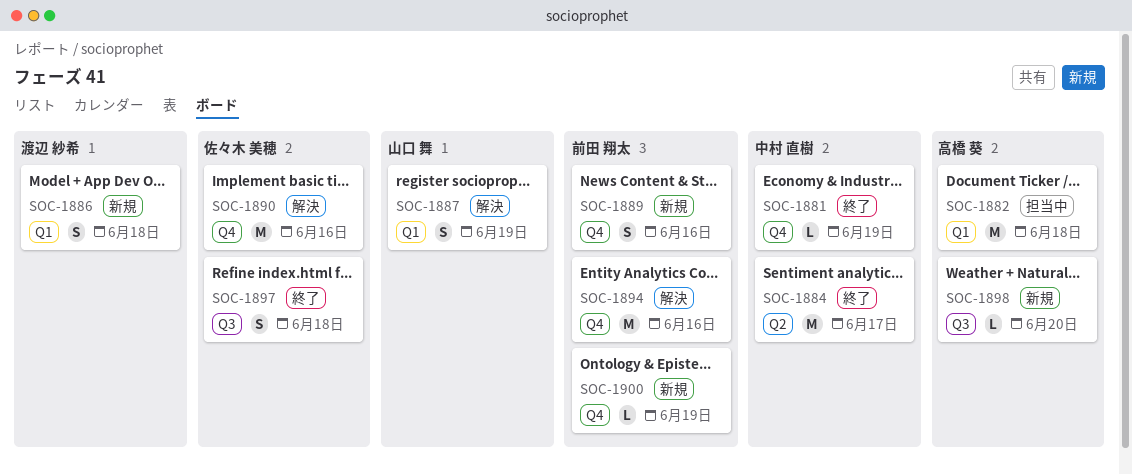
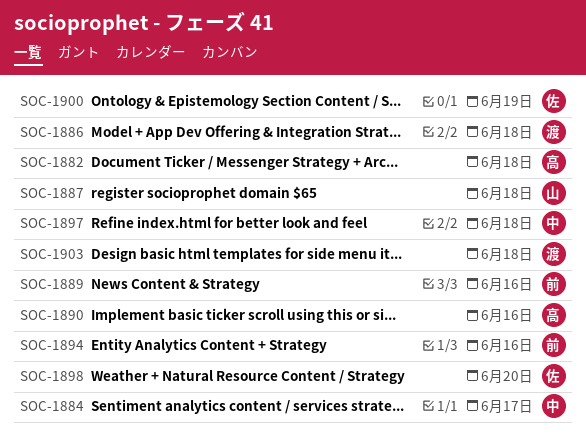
SOC-1881: present -> none
SOC-1887, due: Jun 19 -> Jun 18
SOC-1890, owner: 佐々木 美穂 -> 高橋 葵
SOC-1897, owner: 佐々木 美穂 -> 中村 直樹
SOC-1898, owner: 高橋 葵 -> 佐々木 美穂
SOC-1900, owner: 前田 翔太 -> 佐々木 美穂
SOC-1903: none -> present

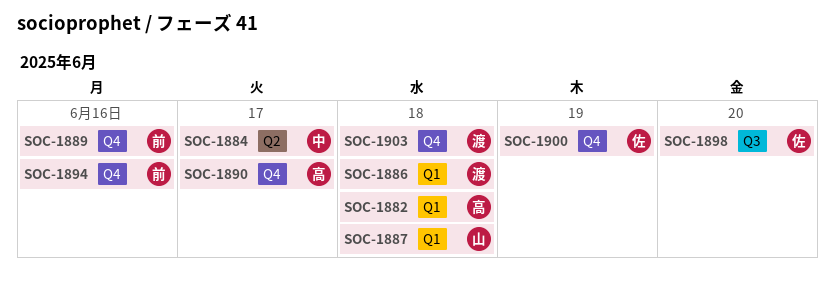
SOC-1890, due: Jun 16 -> Jun 17
SOC-1897: present -> none

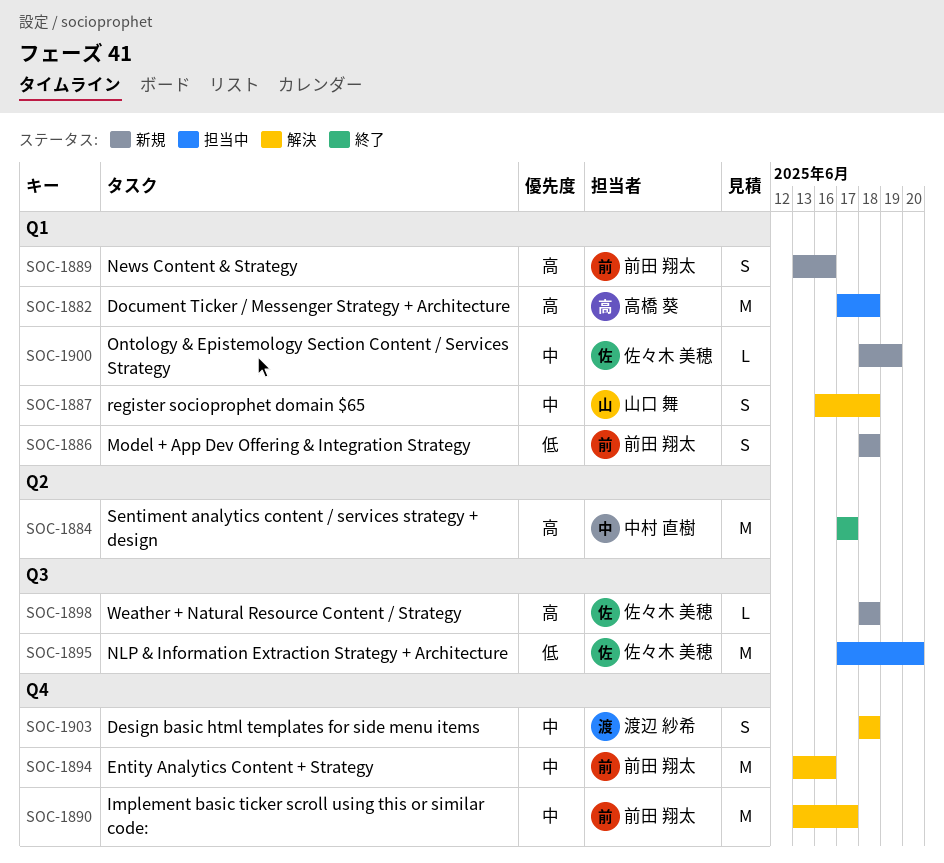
SOC-1886, owner: 渡辺 紗希 -> 前田 翔太
SOC-1889, label: Q4 -> Q1
SOC-1890, owner: 高橋 葵 -> 前田 翔太
SOC-1895: none -> present
SOC-1898, due: Jun 20 -> Jun 18
SOC-1900, label: Q4 -> Q1

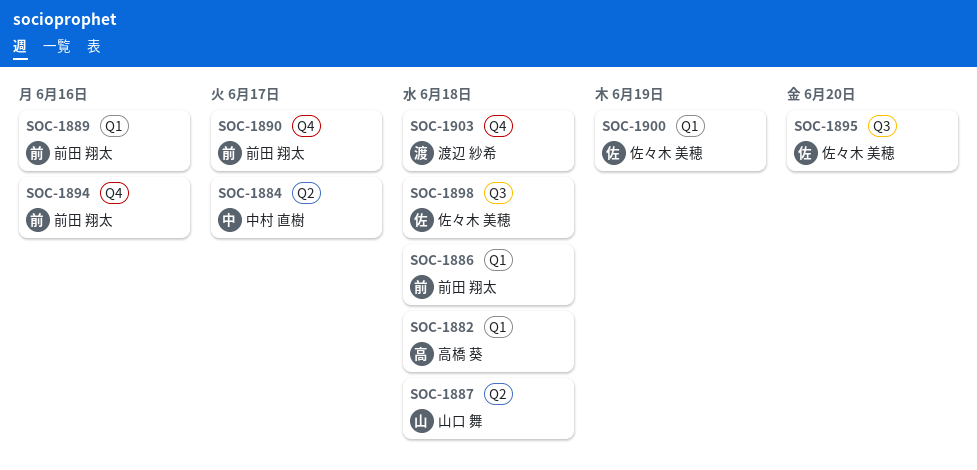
SOC-1887, label: Q1 -> Q2

